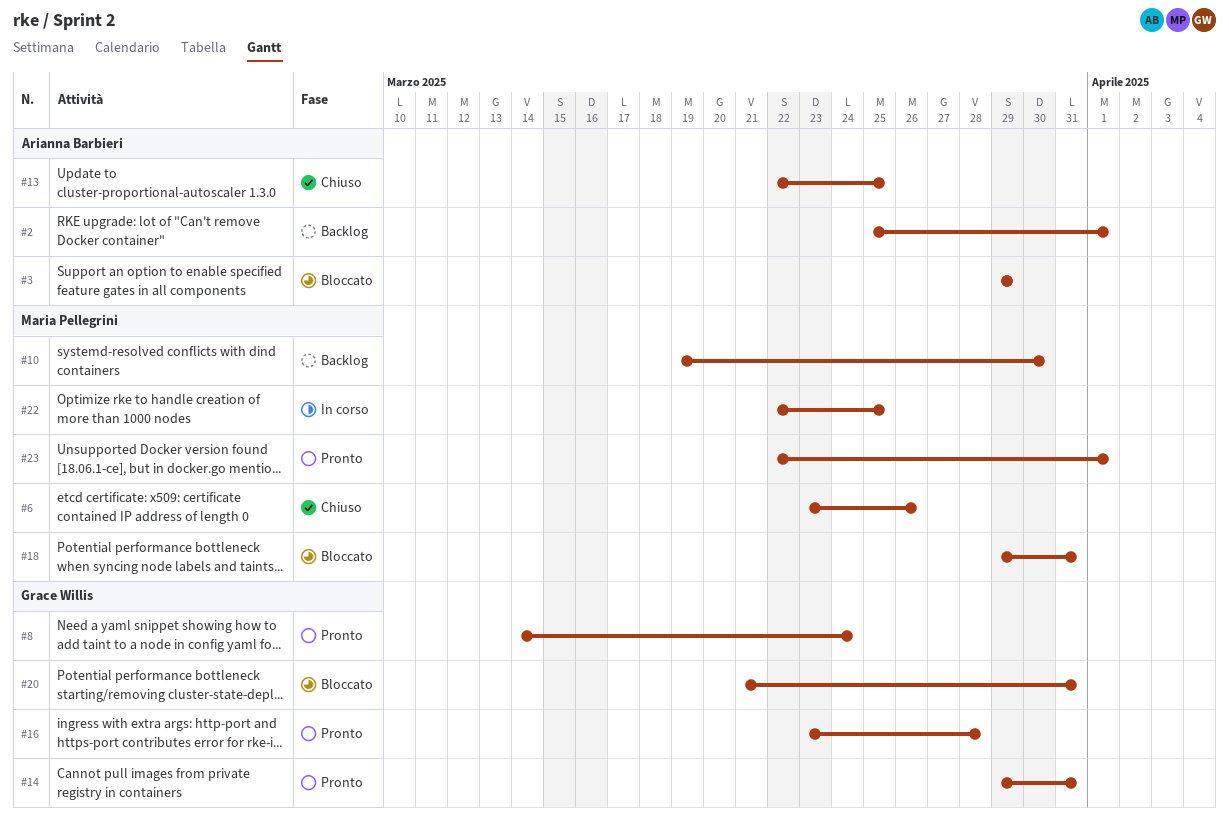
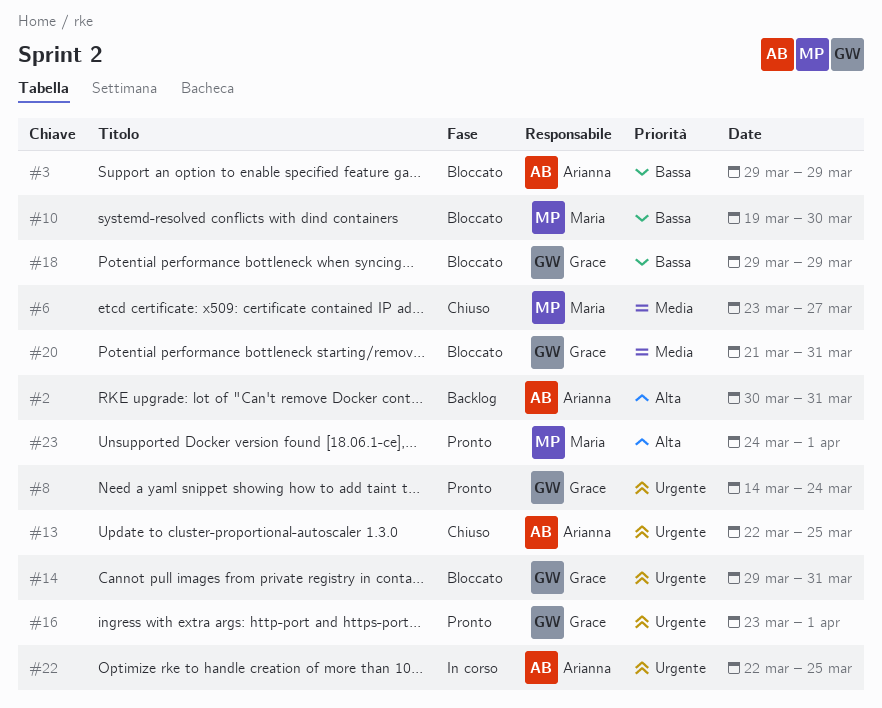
#2, start: Mar 25 -> Mar 30
#2, due: Apr 1 -> Mar 31
#6, due: Mar 26 -> Mar 27
#10, status: Backlog -> Bloccato
#14, status: Pronto -> Bloccato
#16, due: Mar 28 -> Apr 1
#18, owner: Maria Pellegrini -> Grace Willis
#18, due: Mar 31 -> Mar 29
#22, owner: Maria Pellegrini -> Arianna Barbieri
#23, start: Mar 22 -> Mar 24

